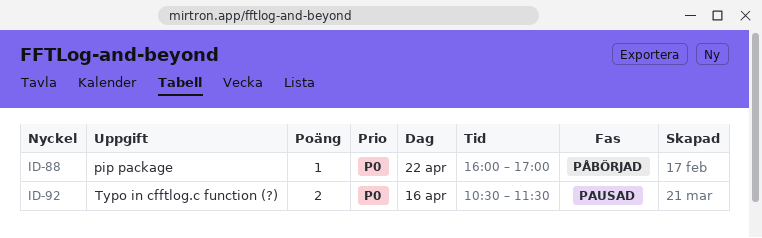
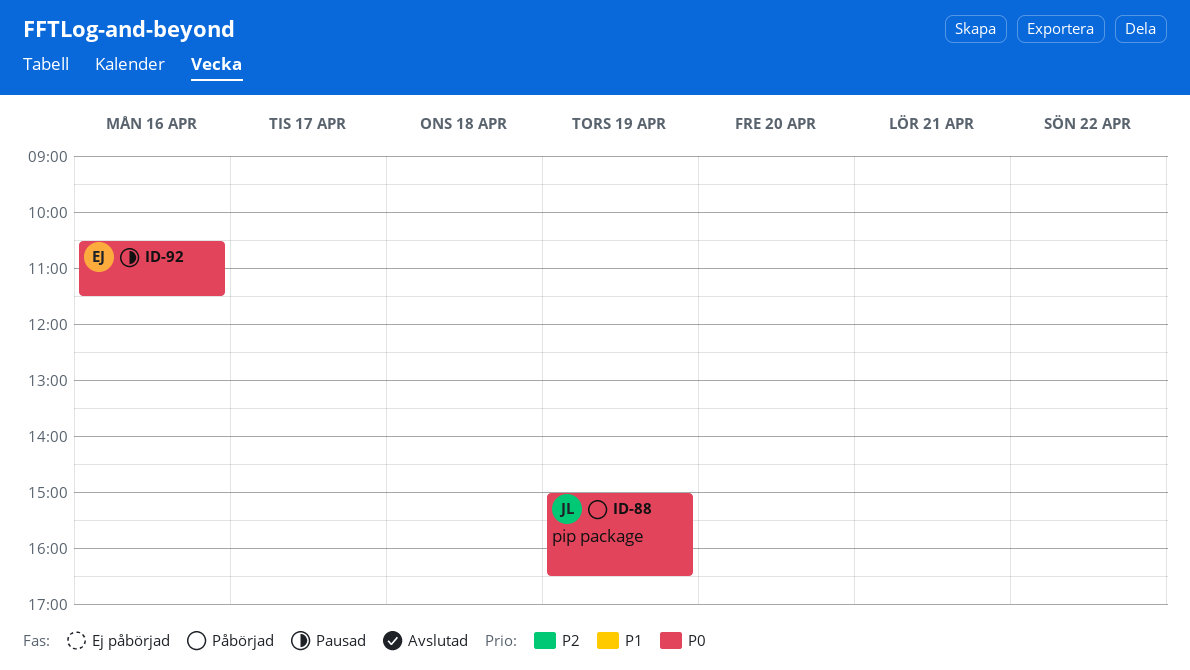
ID-88, day: Apr 22 -> Apr 19
ID-88, begins: 16:00 -> 15:00
ID-88, ends: 17:00 -> 16:30

